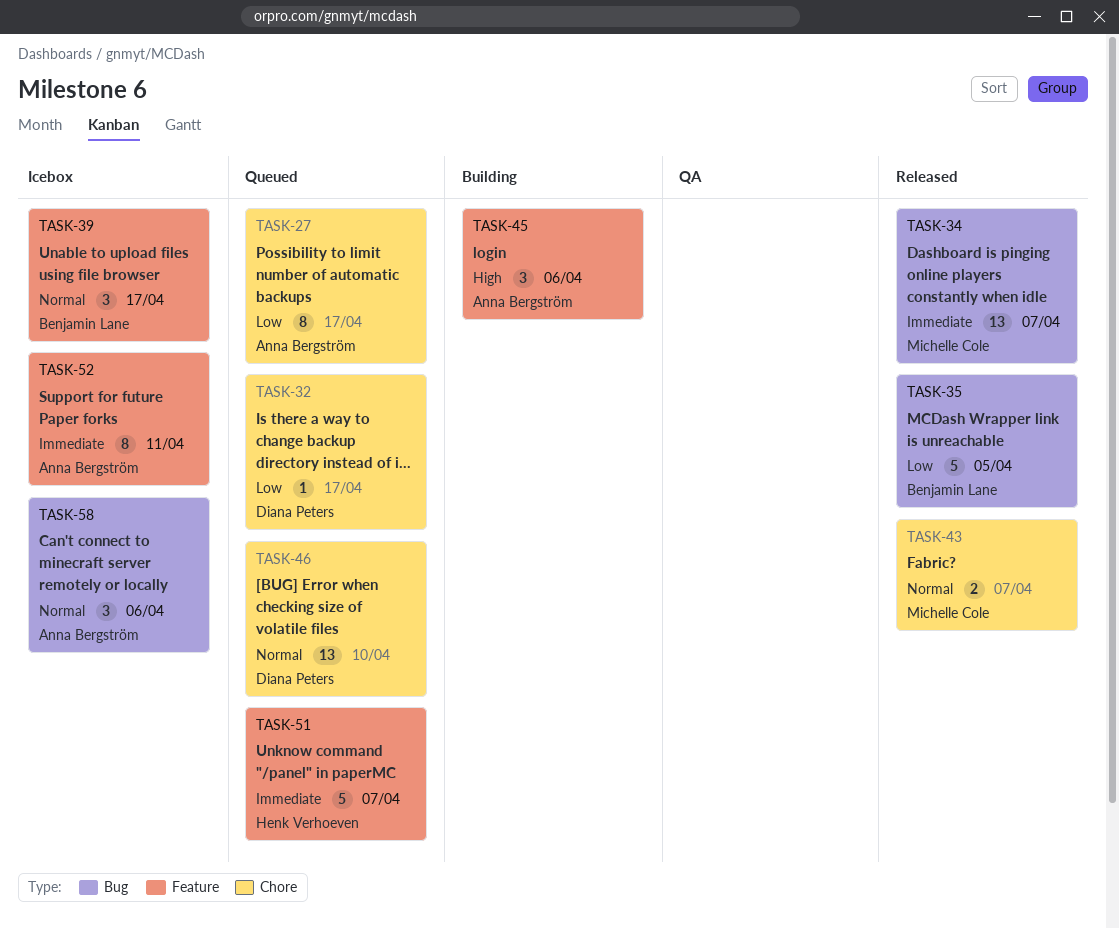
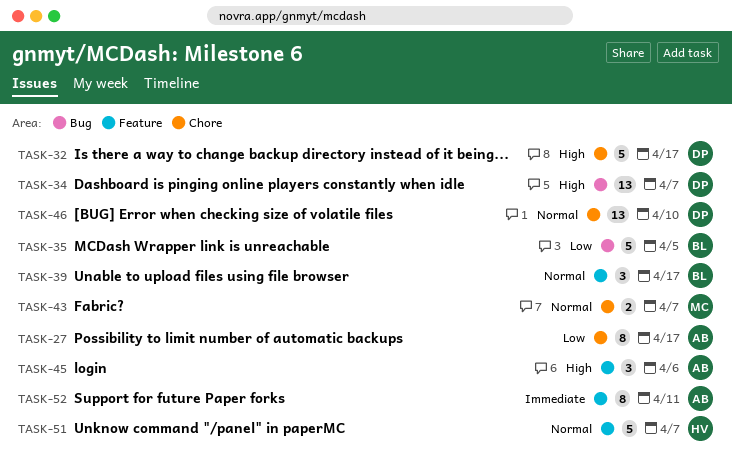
TASK-32, priority: Low -> High
TASK-32, estimate: 1 -> 5
TASK-34, owner: Michelle Cole -> Diana Peters
TASK-34, priority: Immediate -> High
TASK-51, priority: Immediate -> Normal
TASK-58: present -> none

